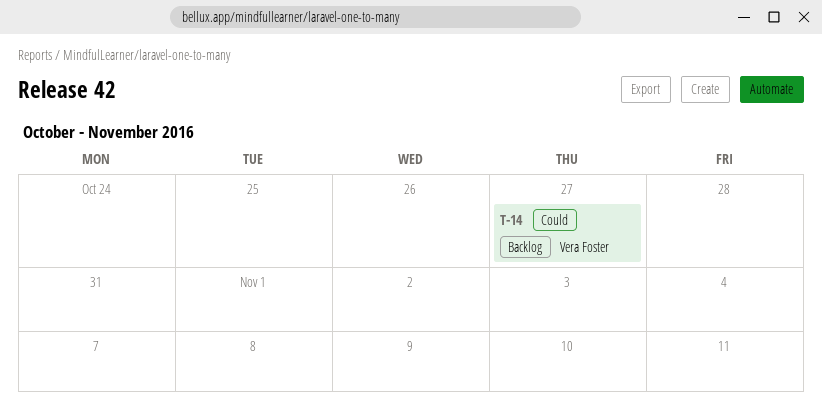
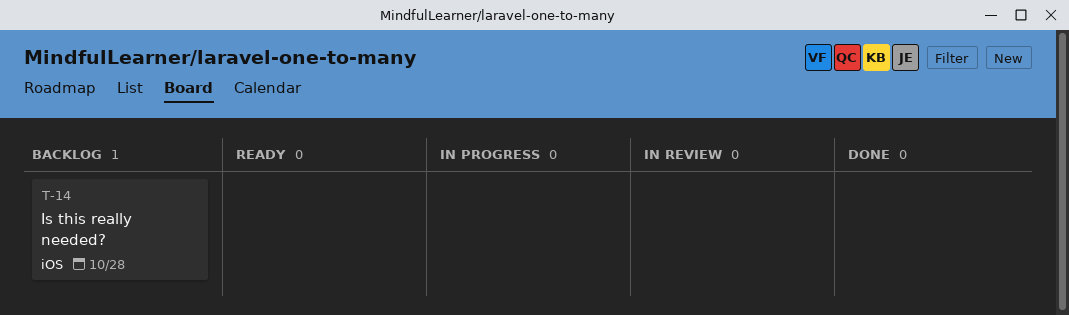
T-14, due: Oct 27 -> Oct 28

